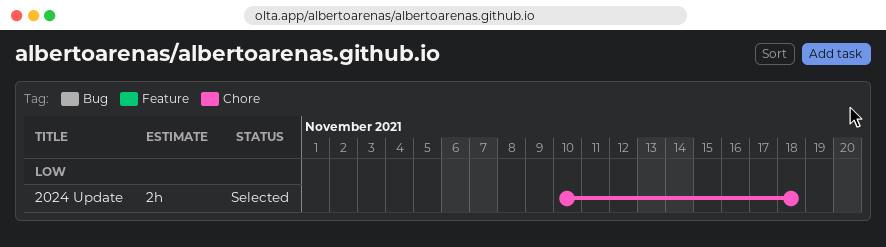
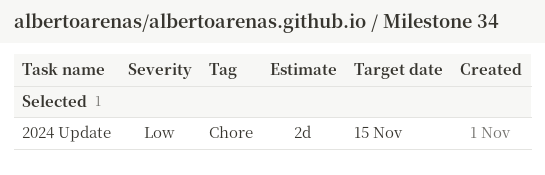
2024 Update, estimate: 2h -> 2d
2024 Update, due: Nov 18 -> Nov 15

